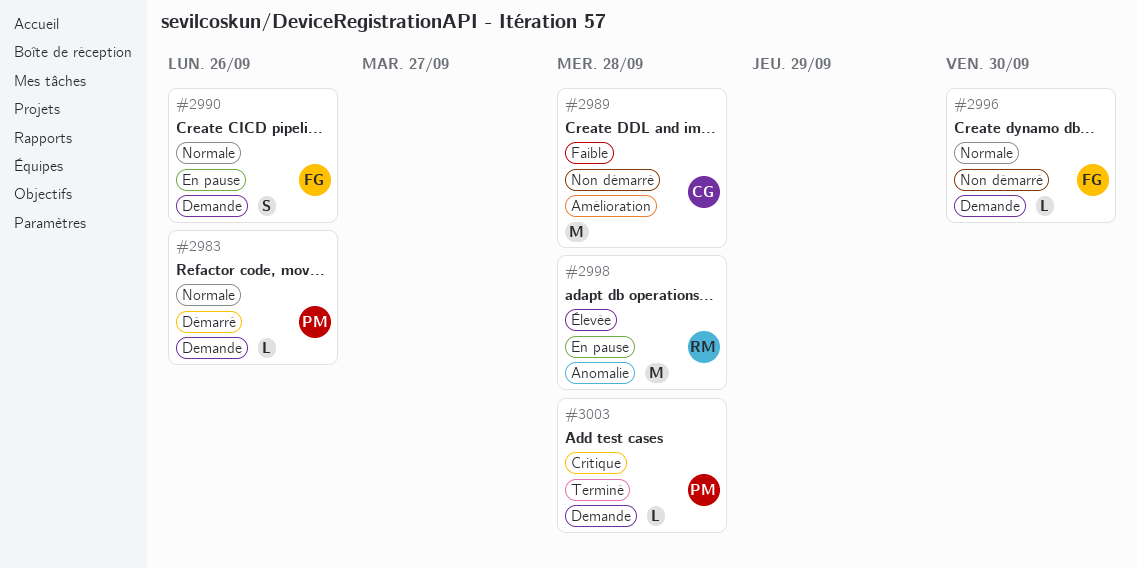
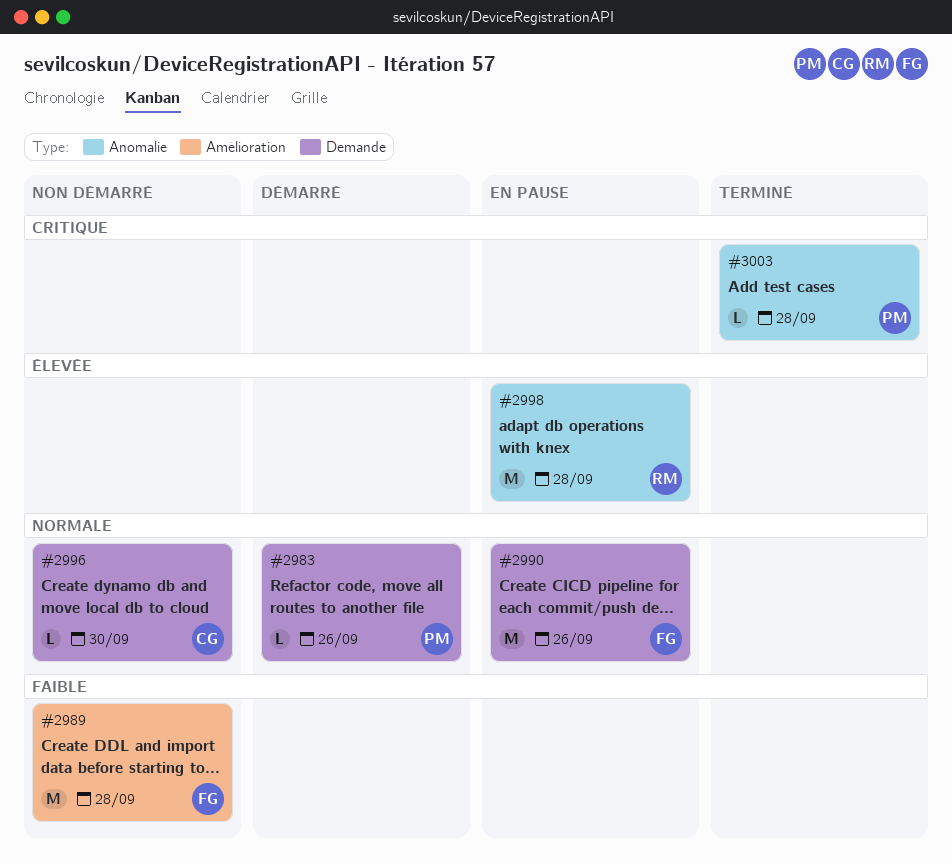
#2989, owner: CG -> FG
#2990, estimate: S -> M
#2996, owner: FG -> CG
#3003, label: Demande -> Anomalie

